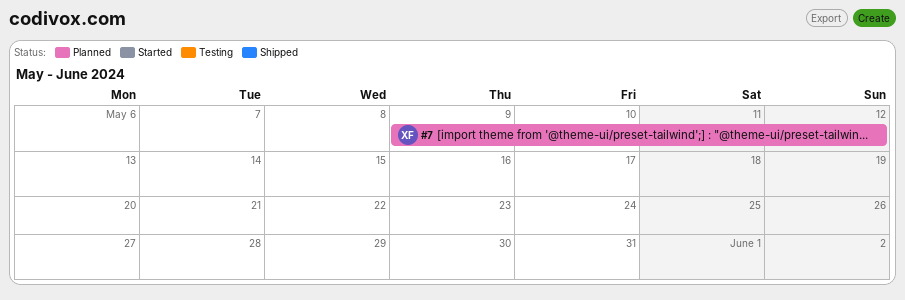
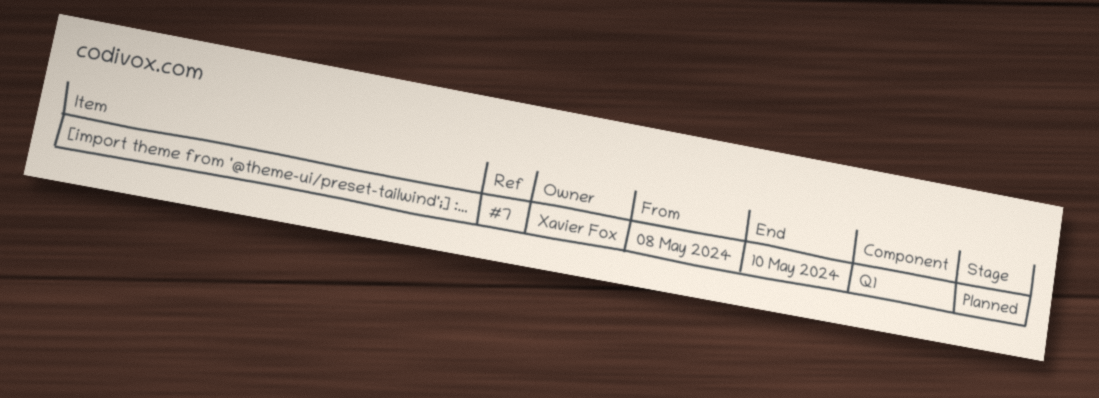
#7, start: May 9 -> May 8
#7, due: May 12 -> May 10

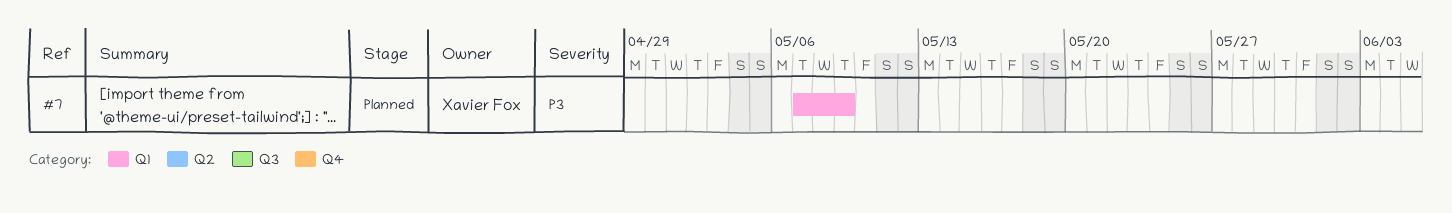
#7, start: May 8 -> May 7
#7, due: May 10 -> May 9

